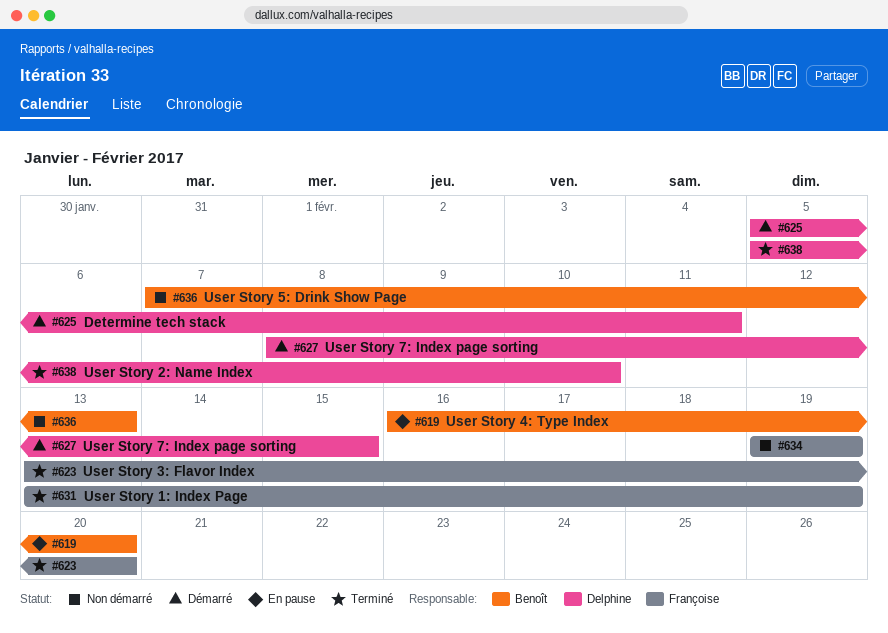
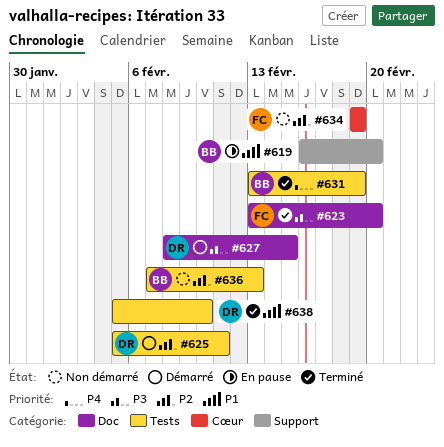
#631, owner: Françoise -> Benoît

